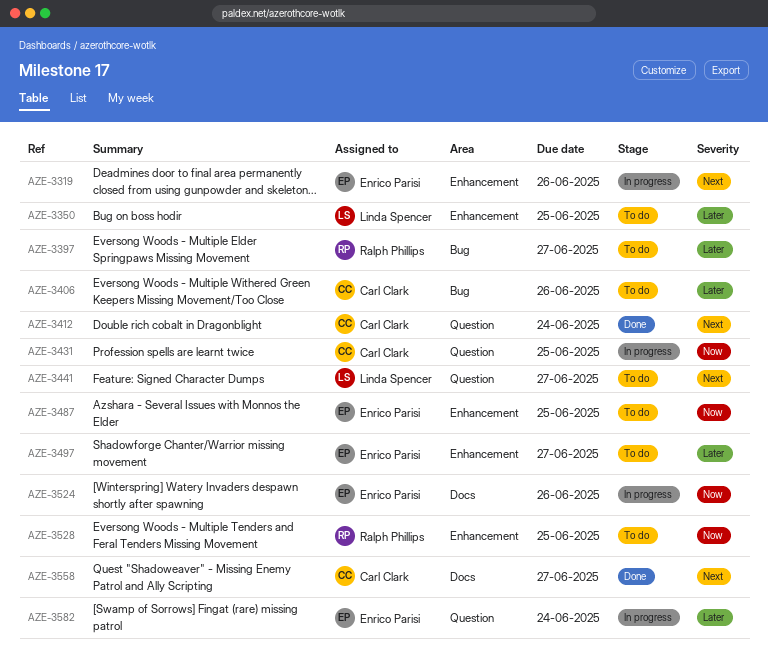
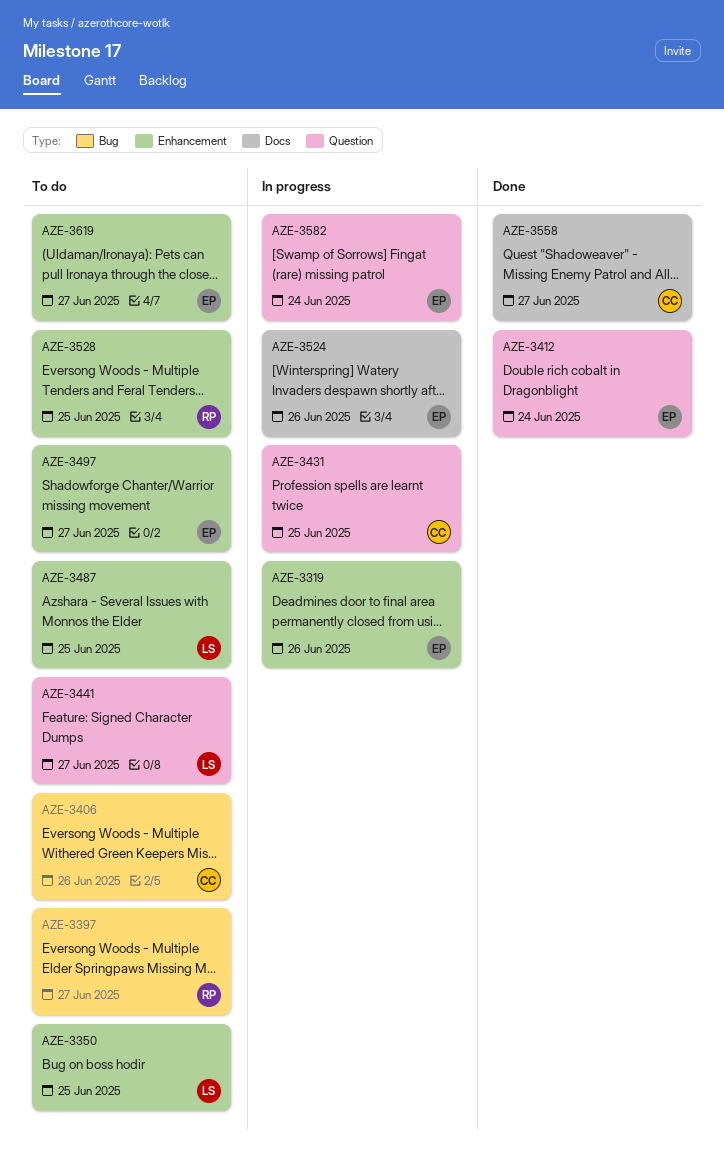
AZE-3412, owner: Carl Clark -> Enrico Parisi
AZE-3487, owner: Enrico Parisi -> Linda Spencer
AZE-3619: none -> present

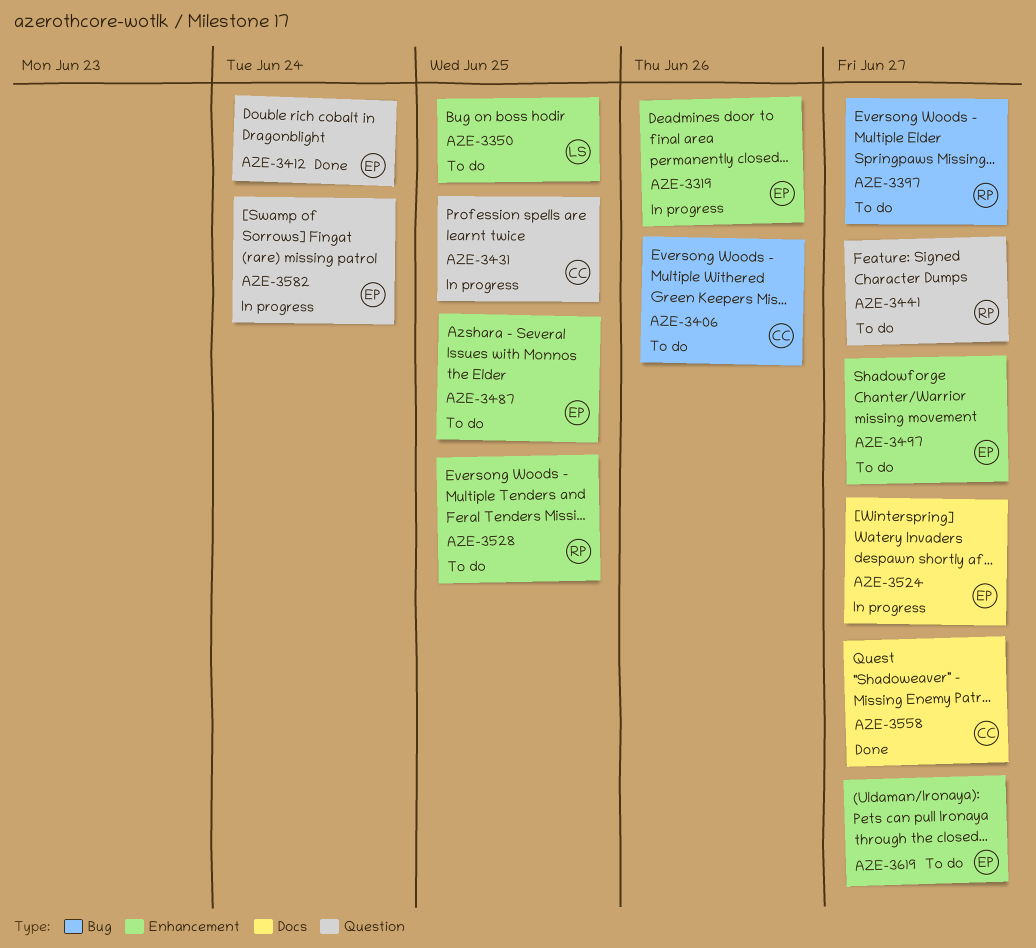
AZE-3441, owner: LS -> RP
AZE-3487, owner: LS -> EP
AZE-3524, due: Jun 26 -> Jun 27

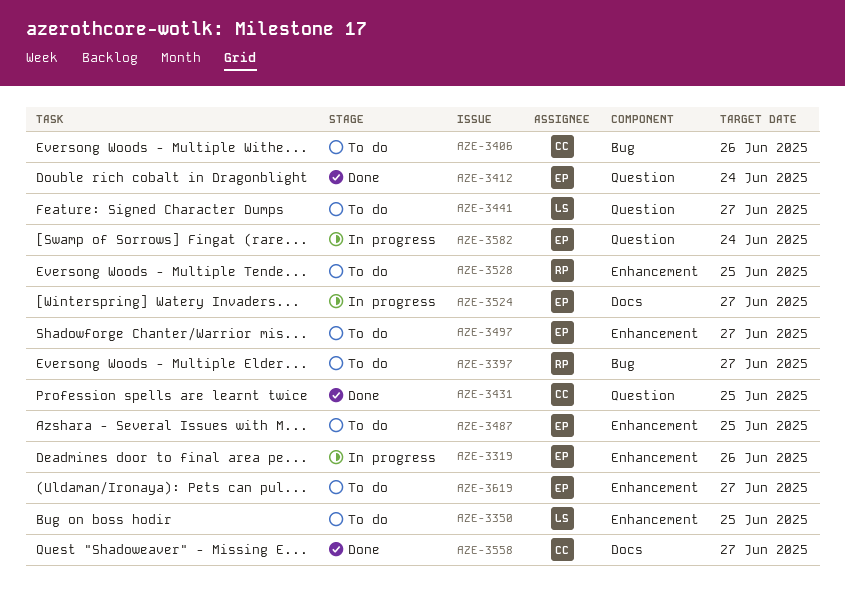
AZE-3431, status: In progress -> Done
AZE-3441, owner: RP -> LS

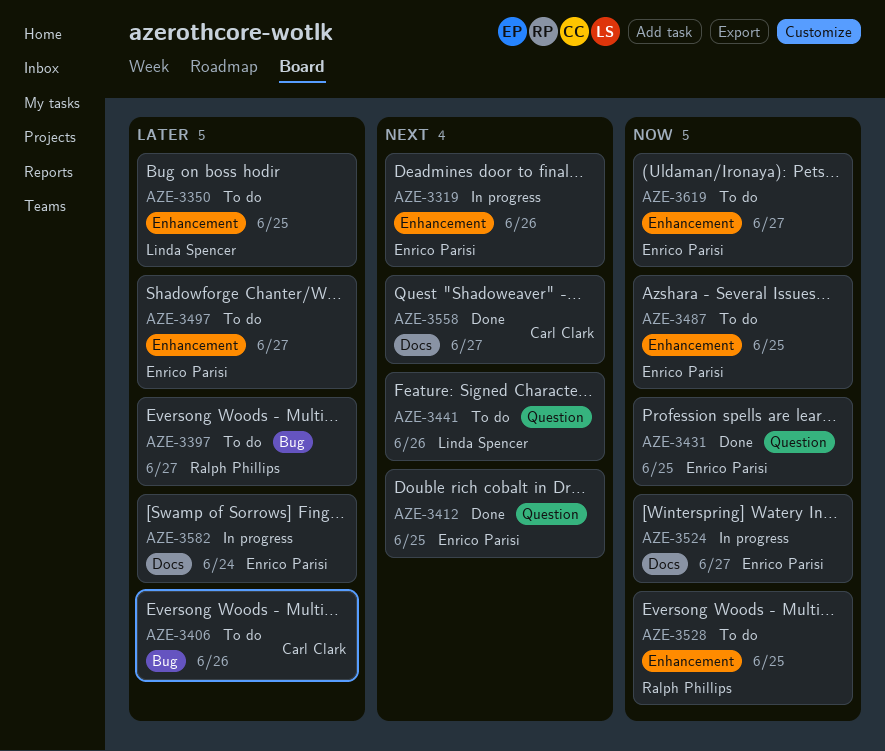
AZE-3412, due: Jun 24 -> Jun 25
AZE-3431, owner: Carl Clark -> Enrico Parisi
AZE-3441, due: Jun 27 -> Jun 26
AZE-3582, label: Question -> Docs

